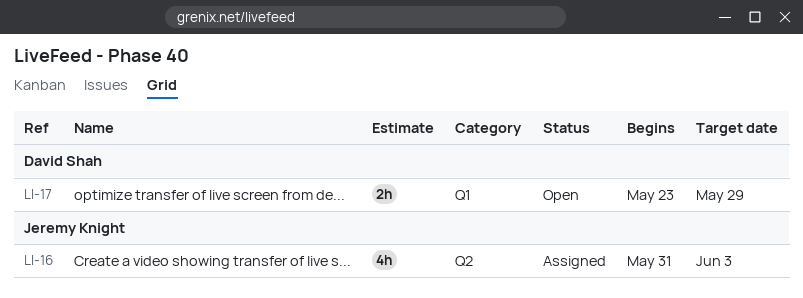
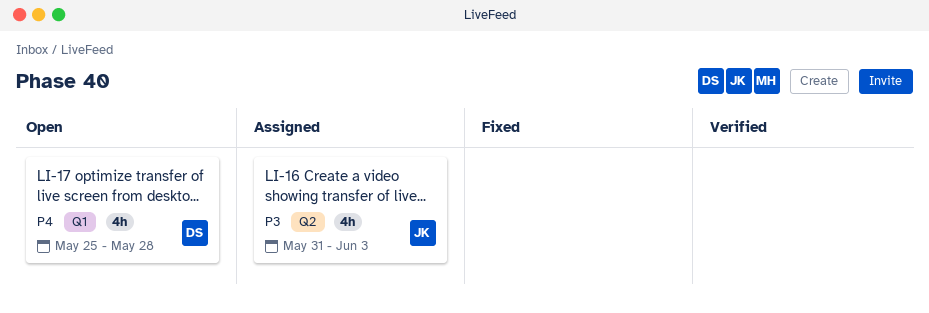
LI-17, estimate: 2h -> 4h
LI-17, start: May 23 -> May 25
LI-17, due: May 29 -> May 28

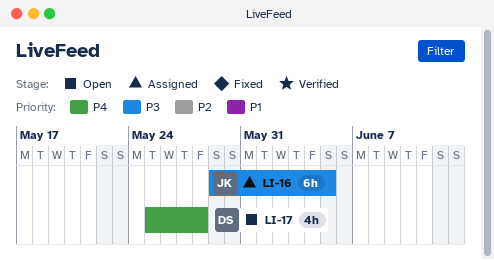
LI-16, estimate: 4h -> 6h
LI-16, start: May 31 -> May 29
LI-16, due: Jun 3 -> Jun 5

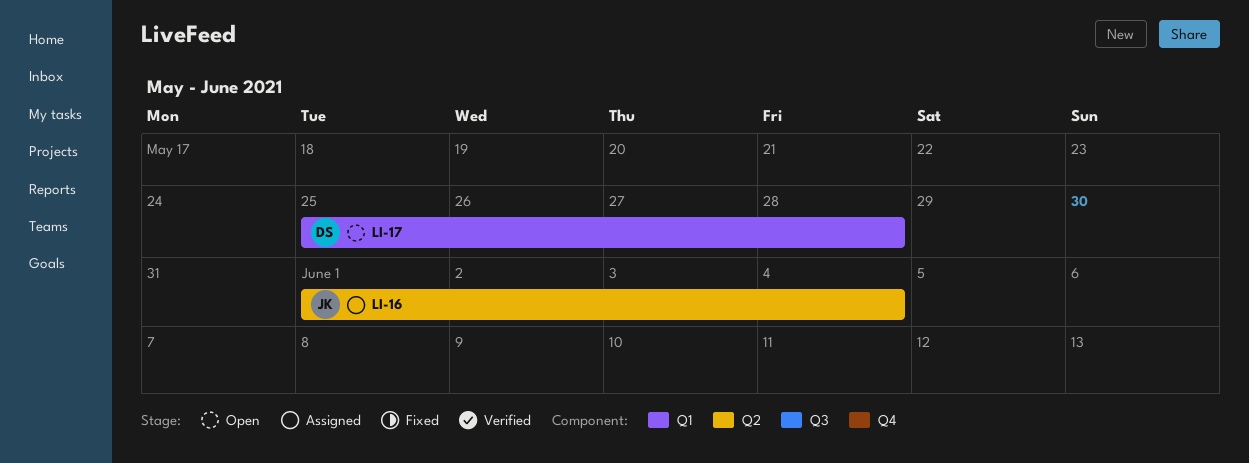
LI-16, start: May 29 -> Jun 1
LI-16, due: Jun 5 -> Jun 4

